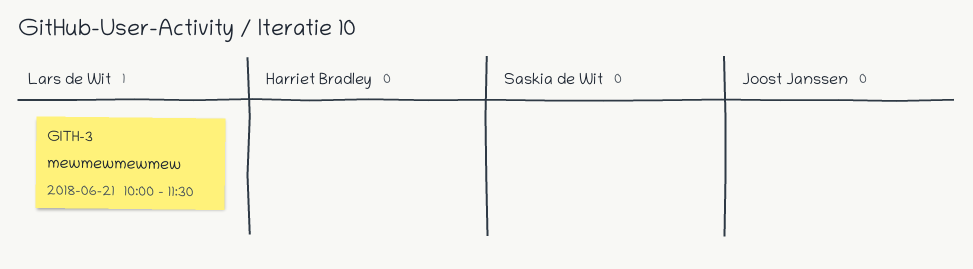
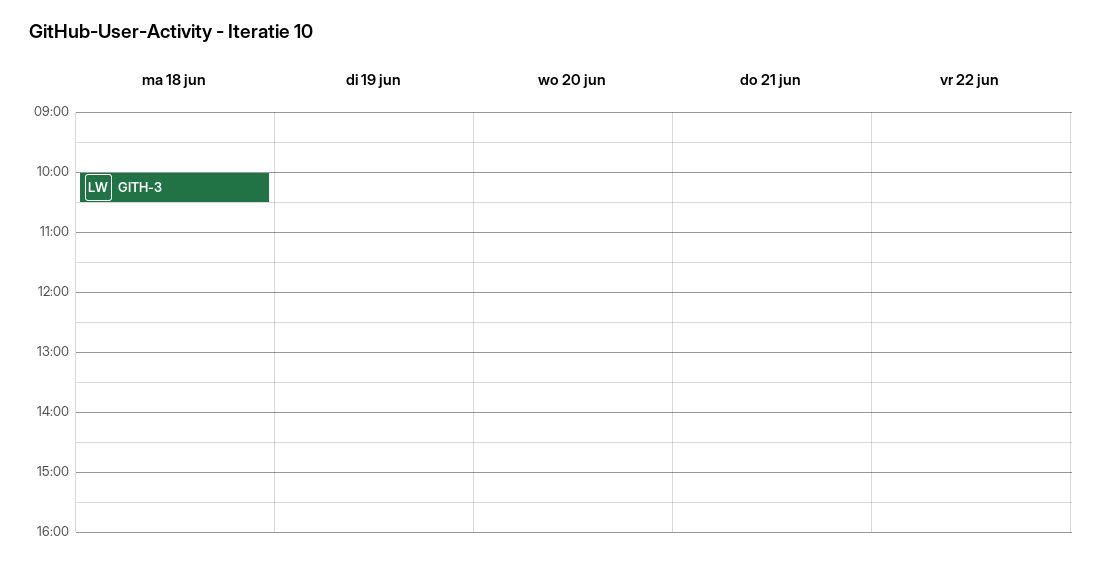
GITH-3, day: Jun 21 -> Jun 18
GITH-3, ends: 11:30 -> 10:30

